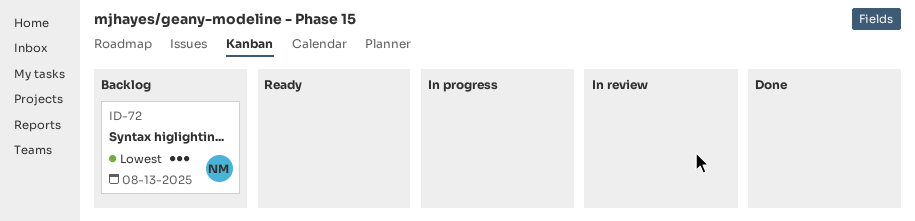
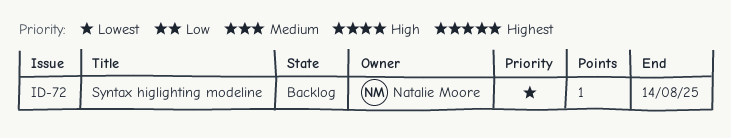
ID-72, estimate: 3 -> 1
ID-72, due: Aug 13 -> Aug 14

